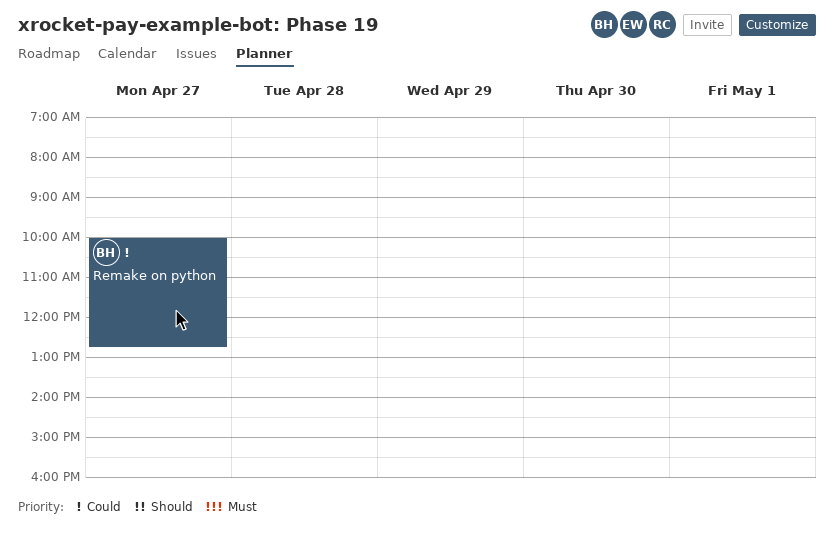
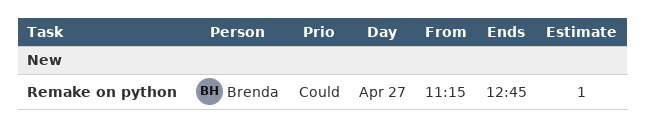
Remake on python, begins: 10:00 -> 11:15

